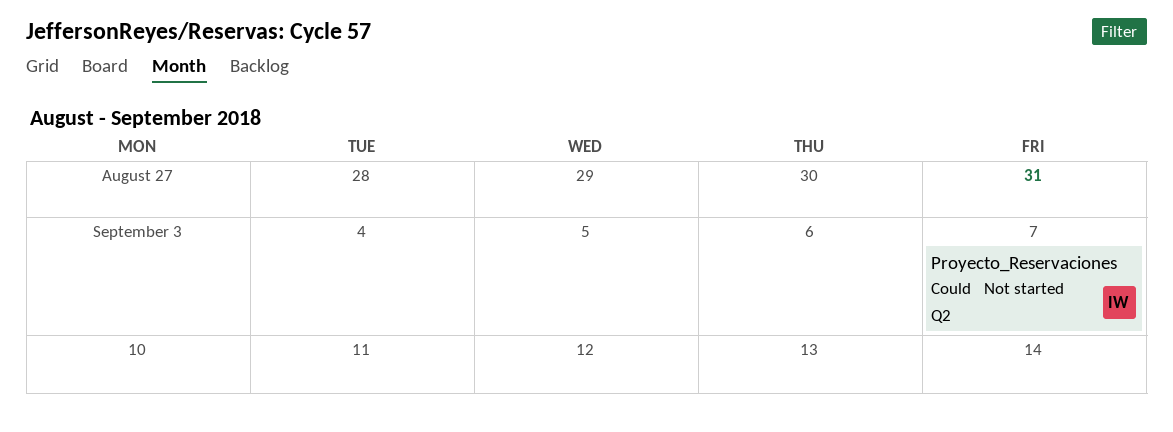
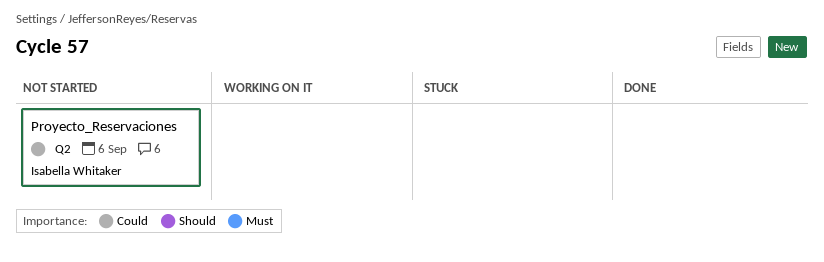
Proyecto_Reservaciones, due: Sep 7 -> Sep 6

